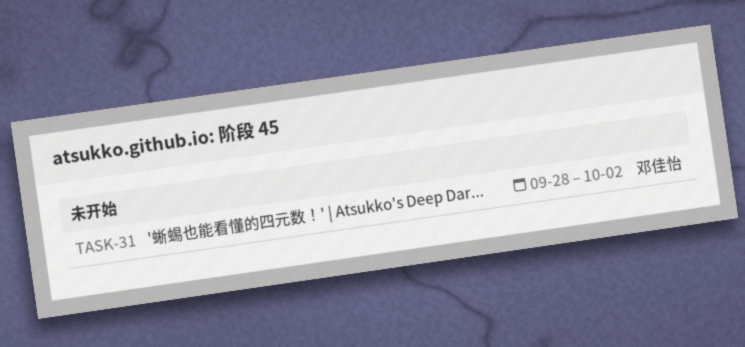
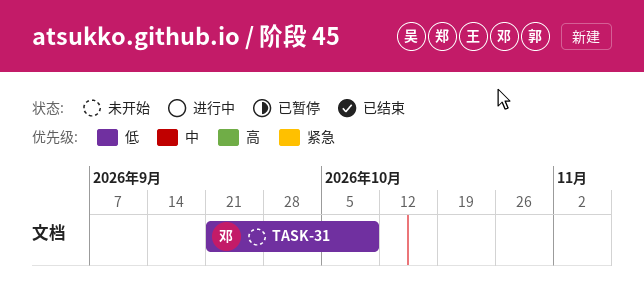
TASK-31, start: Sep 28 -> Sep 21
TASK-31, due: Oct 2 -> Oct 9

